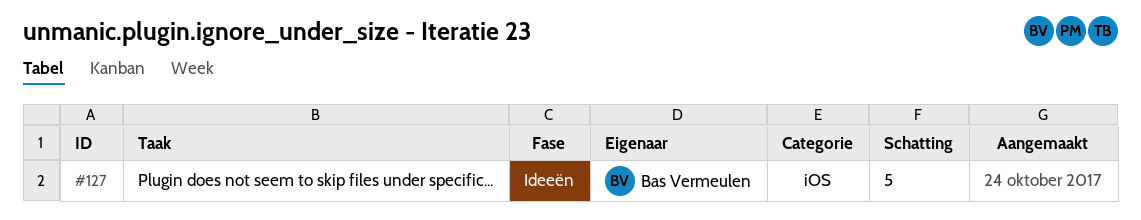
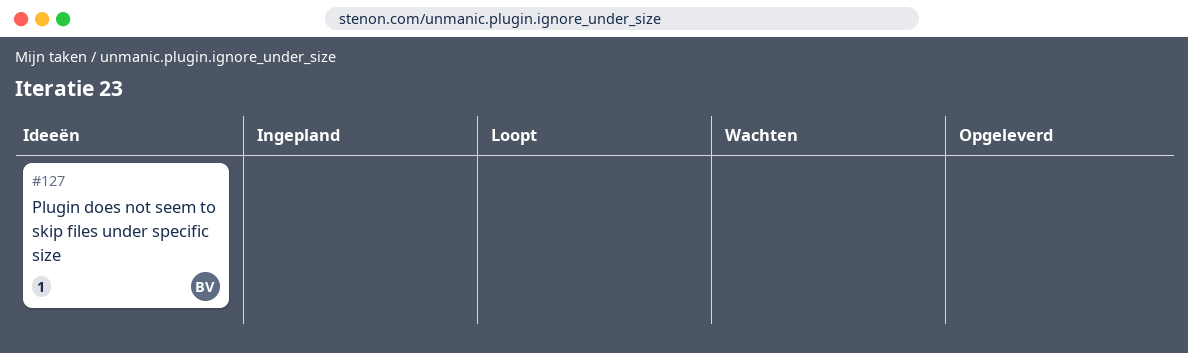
#127, estimate: 5 -> 1

